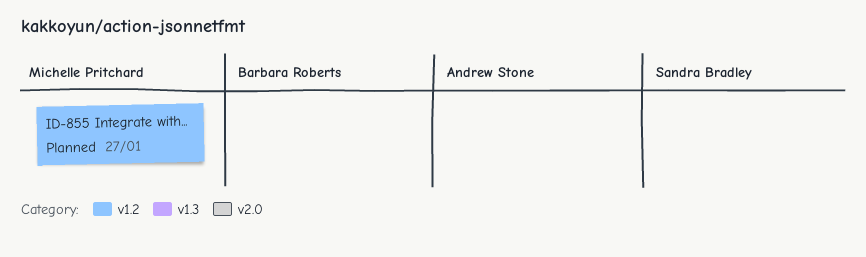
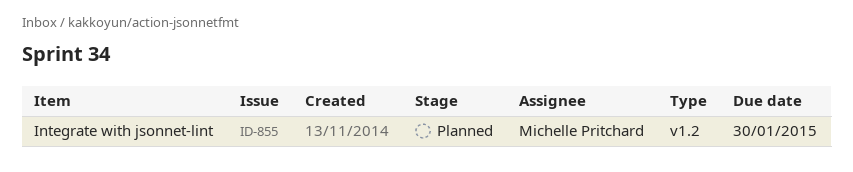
ID-855, due: Jan 27 -> Jan 30

